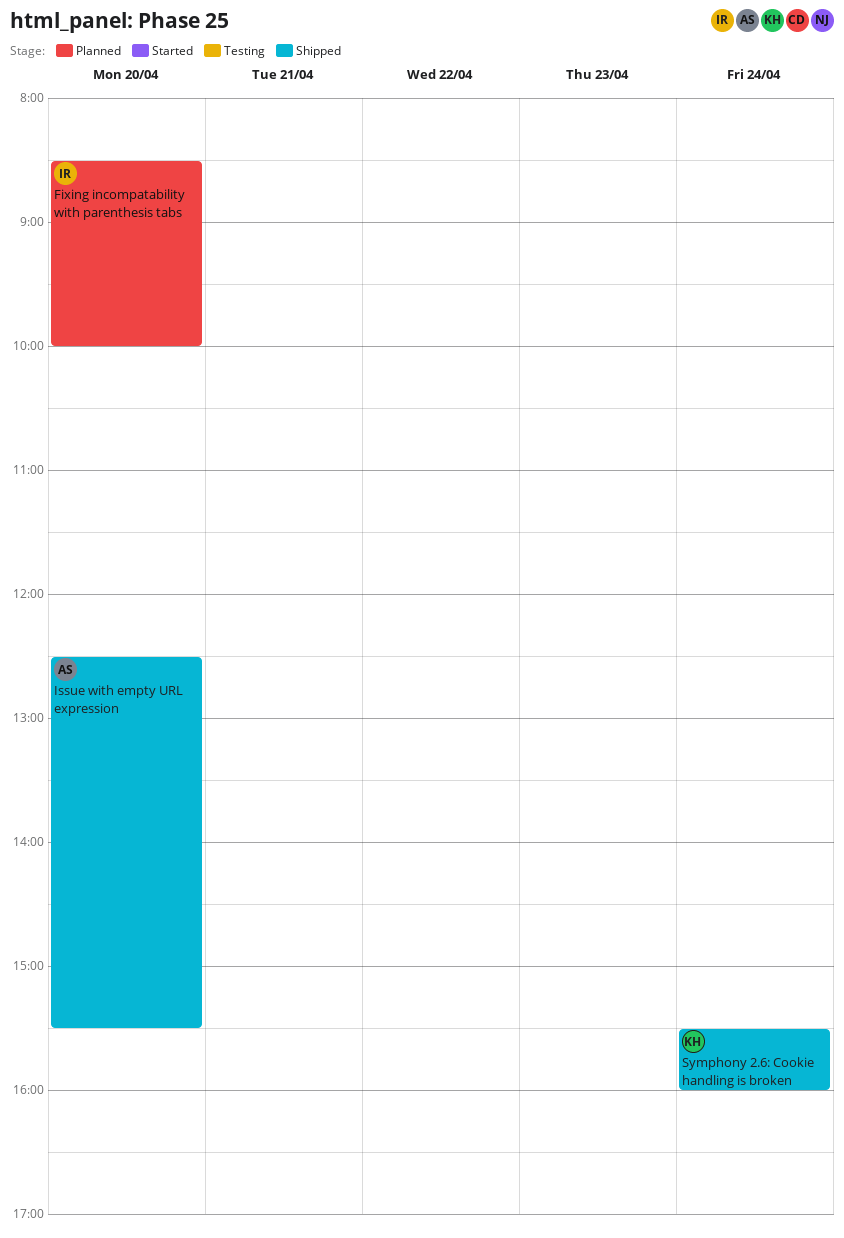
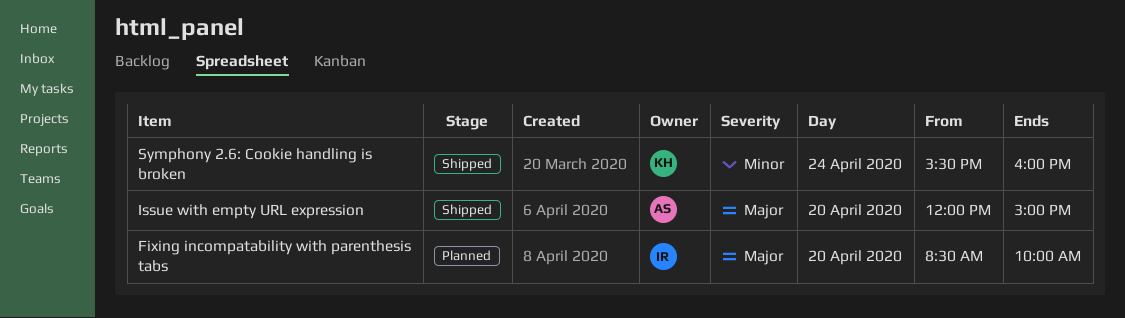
Issue with empty URL expression, begins: 12:30 -> 12:00
Issue with empty URL expression, ends: 15:30 -> 15:00

